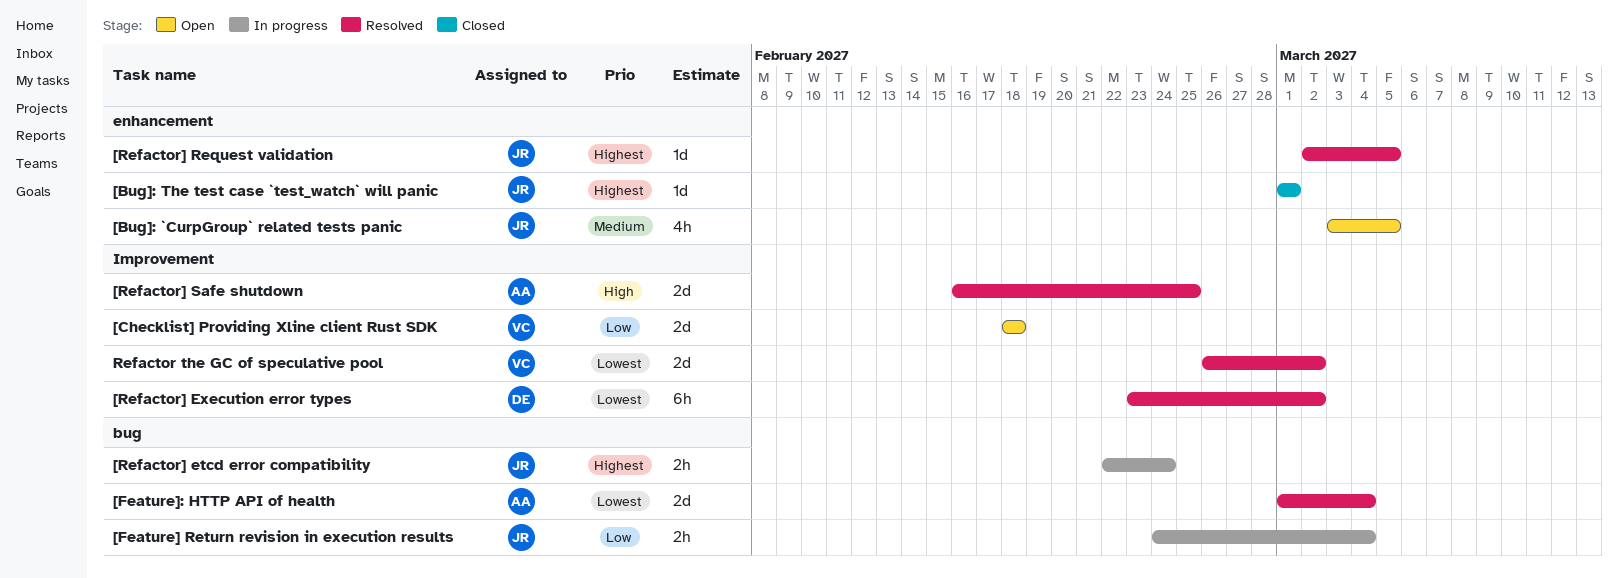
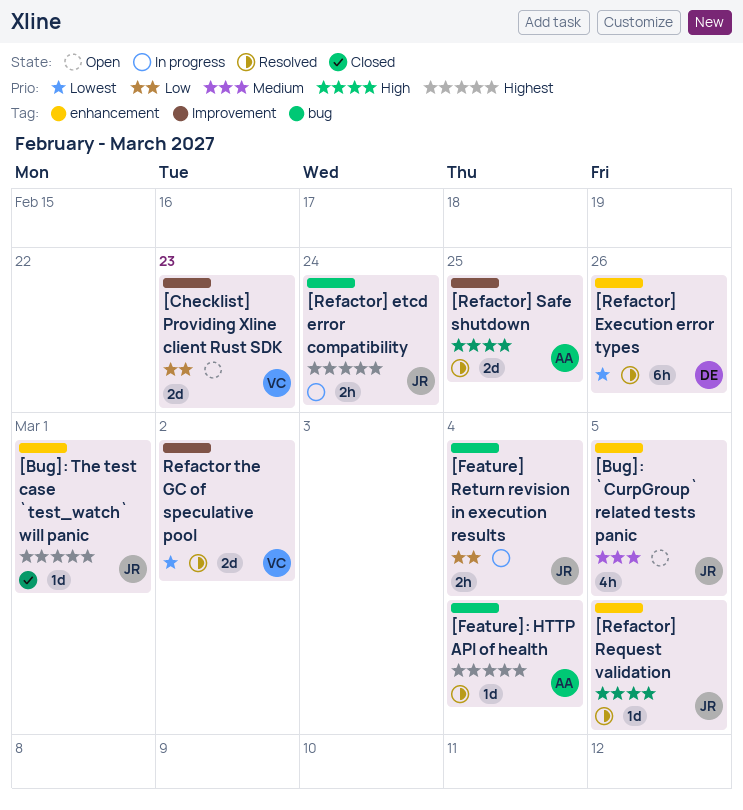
[Checklist] Providing Xline client Rust SDK, due: Feb 18 -> Feb 23
[Feature]: HTTP API of health, priority: Lowest -> Highest
[Feature]: HTTP API of health, estimate: 2d -> 1d
[Refactor] Execution error types, label: Improvement -> enhancement
[Refactor] Execution error types, due: Mar 2 -> Feb 26
[Refactor] Request validation, priority: Highest -> High

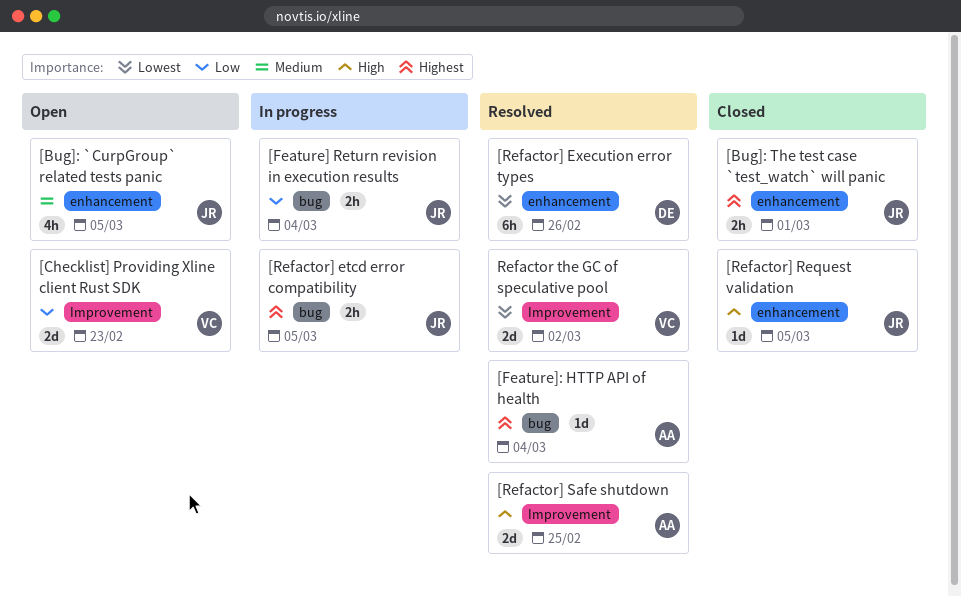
[Bug]: The test case `test_watch` will panic, estimate: 1d -> 2h
[Refactor] etcd error compatibility, due: Feb 24 -> Mar 5
[Refactor] Request validation, status: Resolved -> Closed

